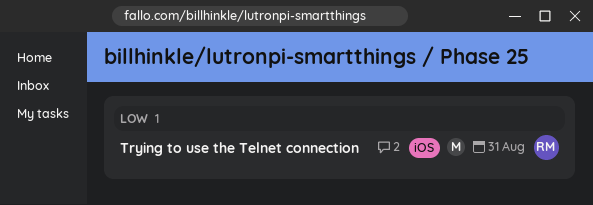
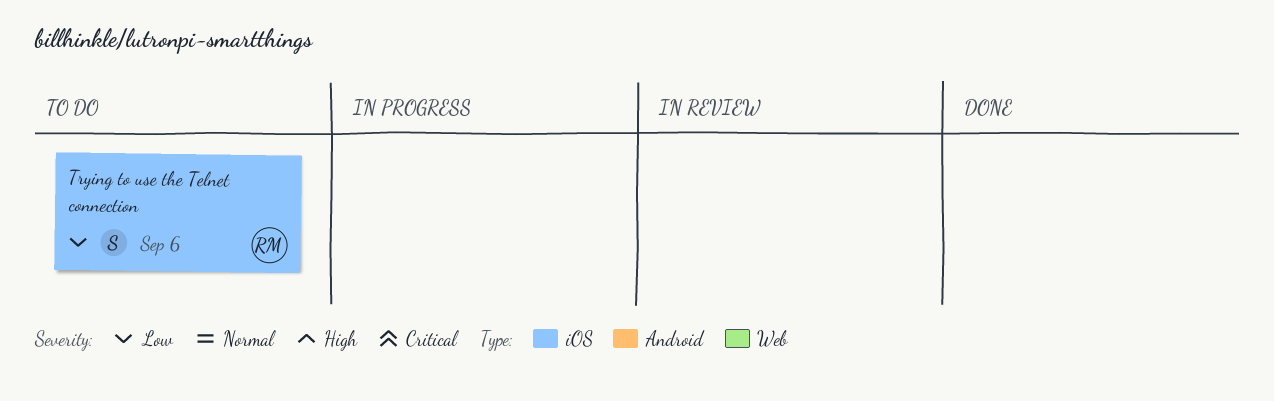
Trying to use the Telnet connection, estimate: M -> S
Trying to use the Telnet connection, due: Aug 31 -> Sep 6

